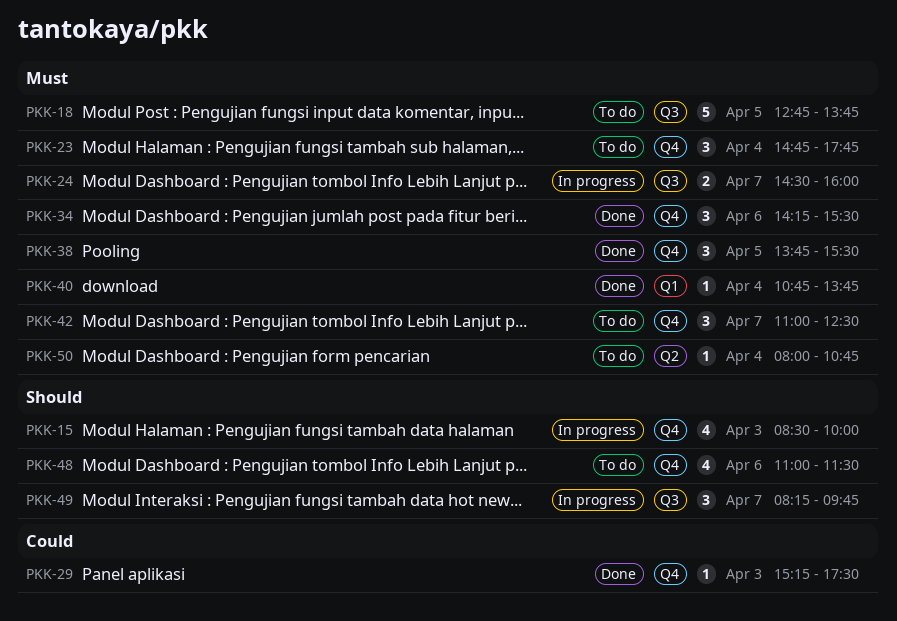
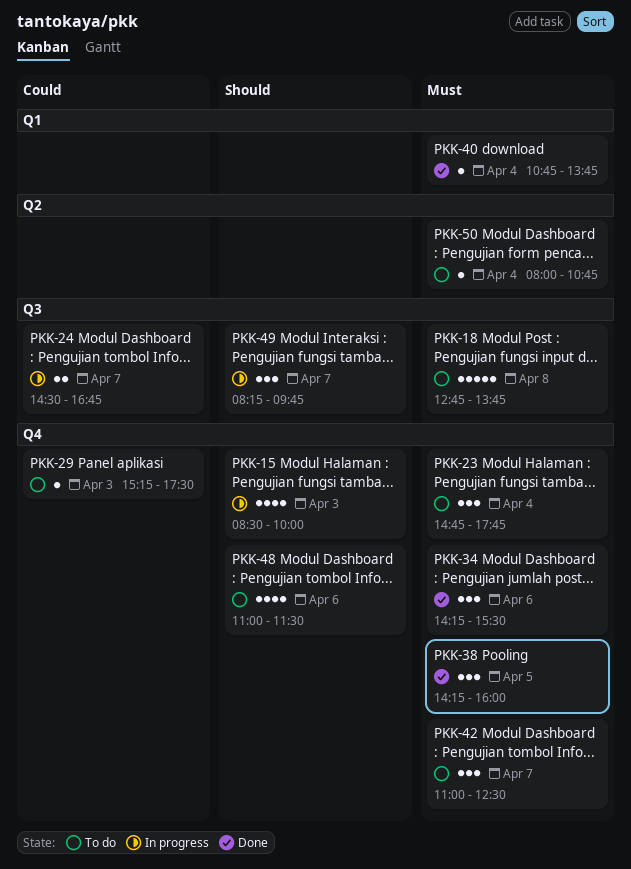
PKK-18, day: Apr 5 -> Apr 8
PKK-24, priority: Must -> Could
PKK-24, ends: 16:00 -> 16:45
PKK-29, status: Done -> To do
PKK-38, begins: 13:45 -> 14:15
PKK-38, ends: 15:30 -> 16:00

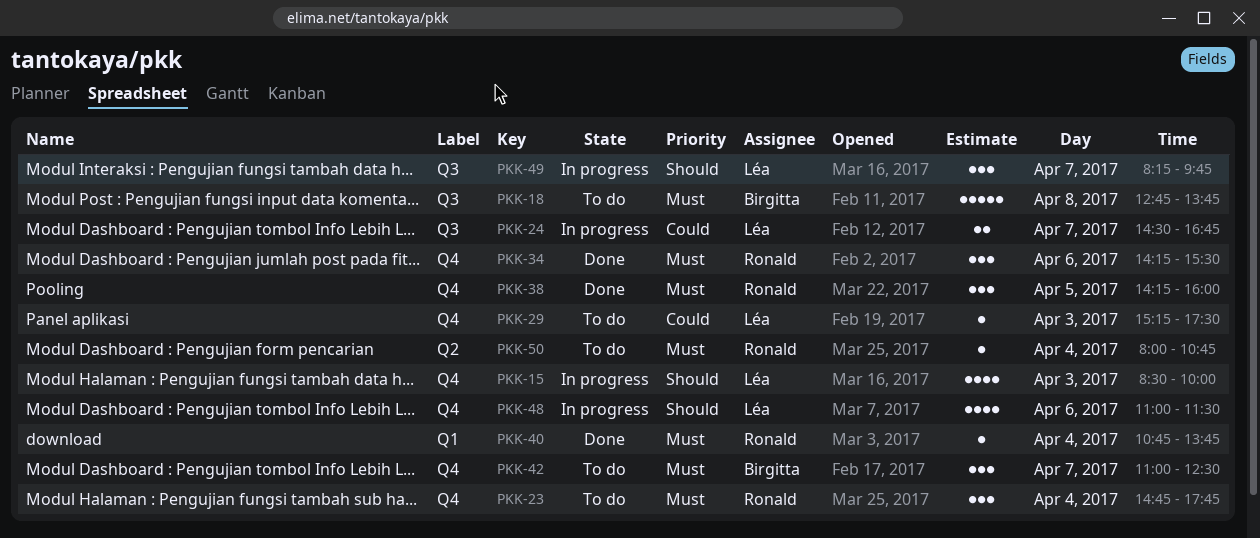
PKK-48, status: To do -> In progress

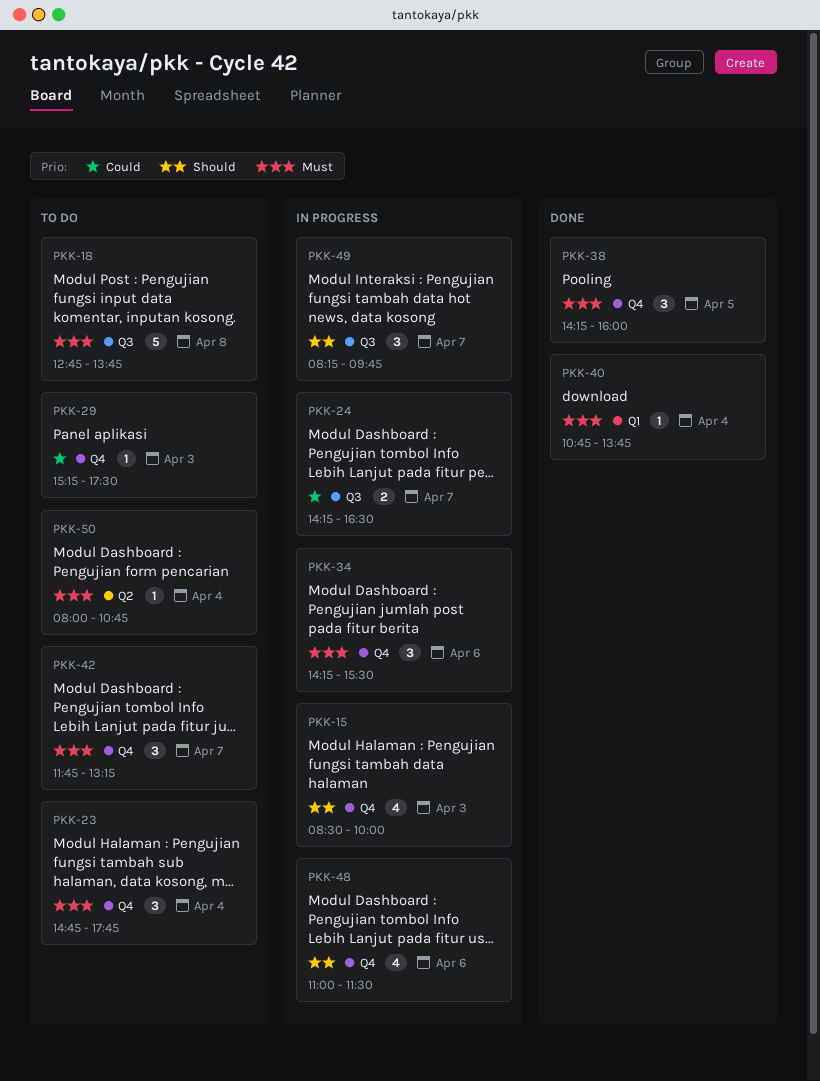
PKK-24, begins: 14:30 -> 14:15
PKK-24, ends: 16:45 -> 16:30
PKK-34, status: Done -> In progress
PKK-42, begins: 11:00 -> 11:45
PKK-42, ends: 12:30 -> 13:15

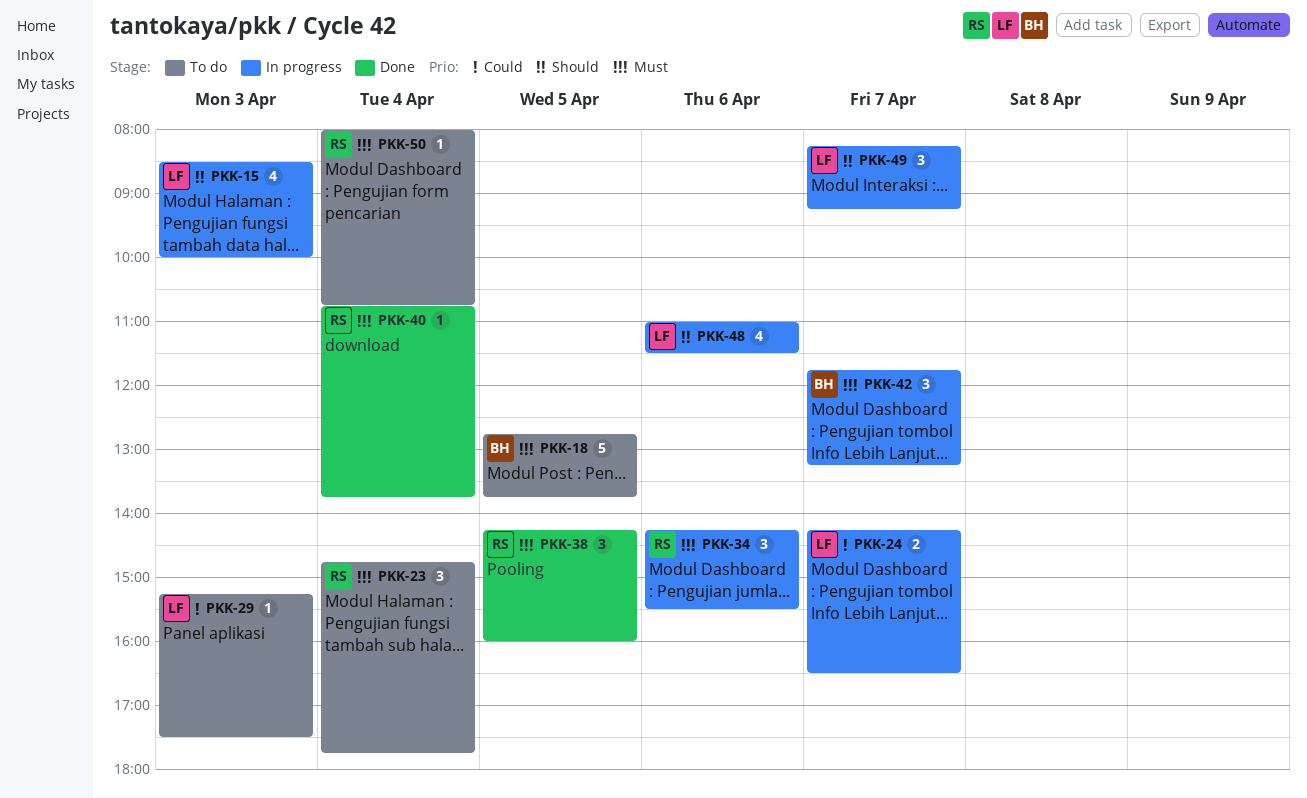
PKK-18, day: Apr 8 -> Apr 5
PKK-42, status: To do -> In progress
PKK-49, ends: 09:45 -> 09:15

